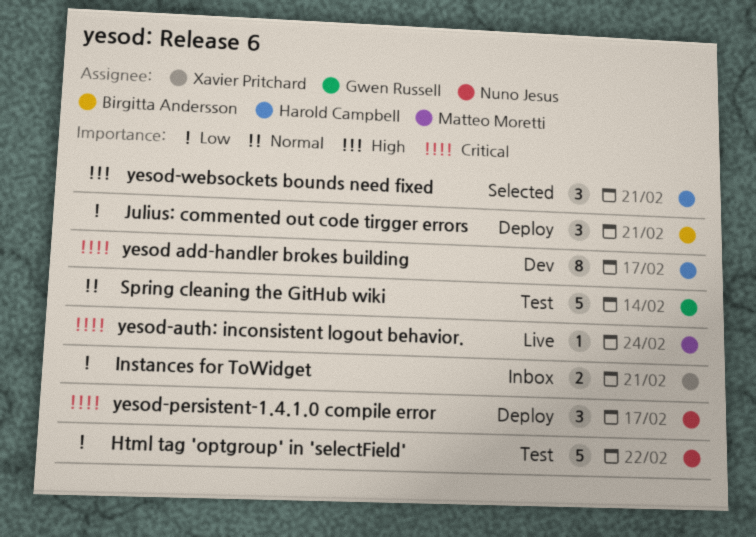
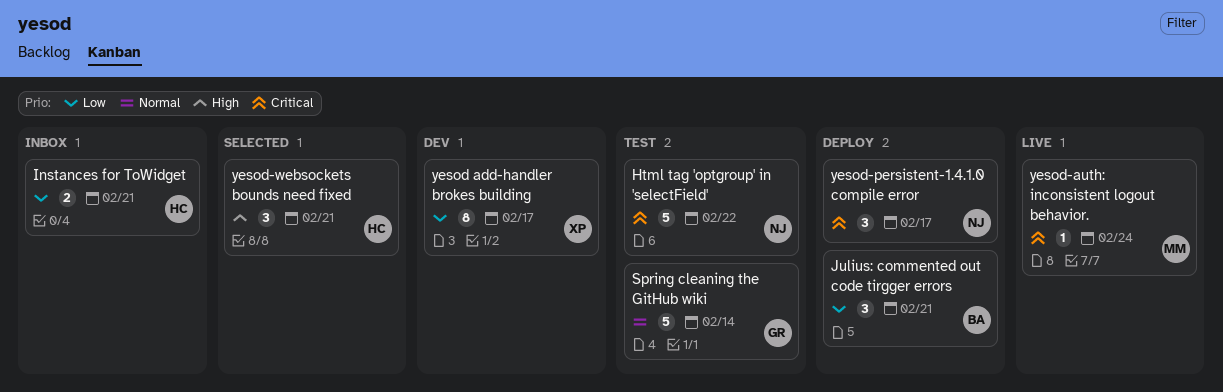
Html tag 'optgroup' in 'selectField', priority: Low -> Critical
Instances for ToWidget, owner: Xavier Pritchard -> Harold Campbell
yesod add-handler brokes building, owner: Harold Campbell -> Xavier Pritchard
yesod add-handler brokes building, priority: Critical -> Low

